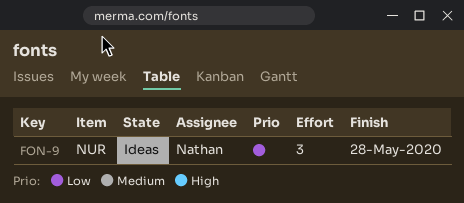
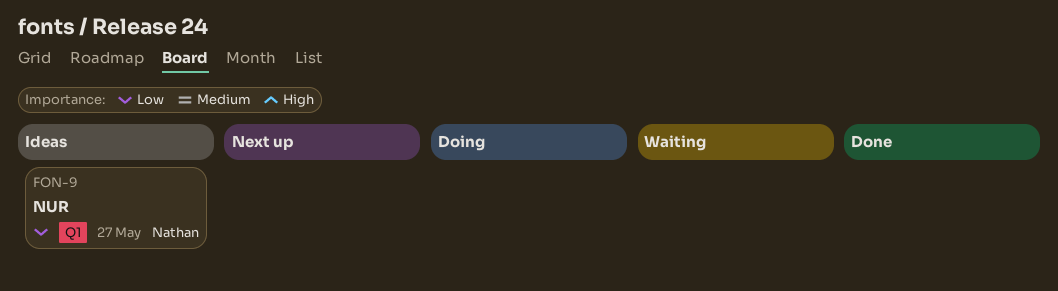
FON-9, due: May 28 -> May 27

